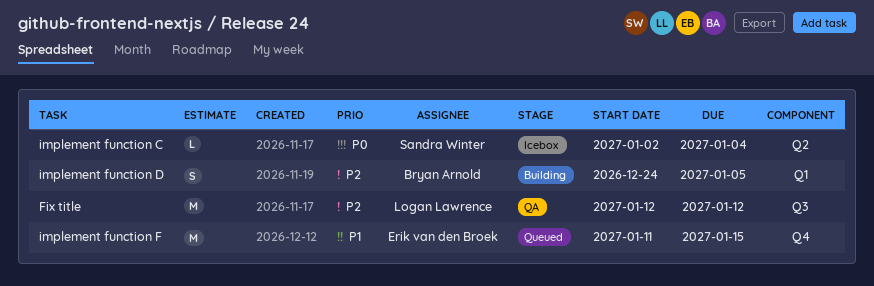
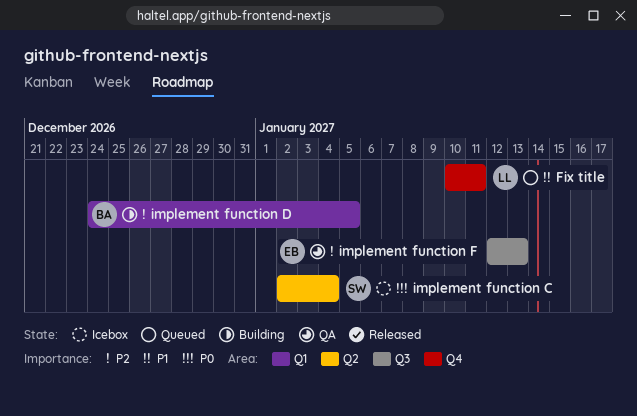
Fix title, status: QA -> Queued
Fix title, priority: P2 -> P1
Fix title, label: Q3 -> Q4
Fix title, start: Jan 12 -> Jan 10
Fix title, due: Jan 12 -> Jan 11
implement function F, status: Queued -> QA
implement function F, priority: P1 -> P2
implement function F, label: Q4 -> Q3
implement function F, start: Jan 11 -> Jan 12
implement function F, due: Jan 15 -> Jan 13

